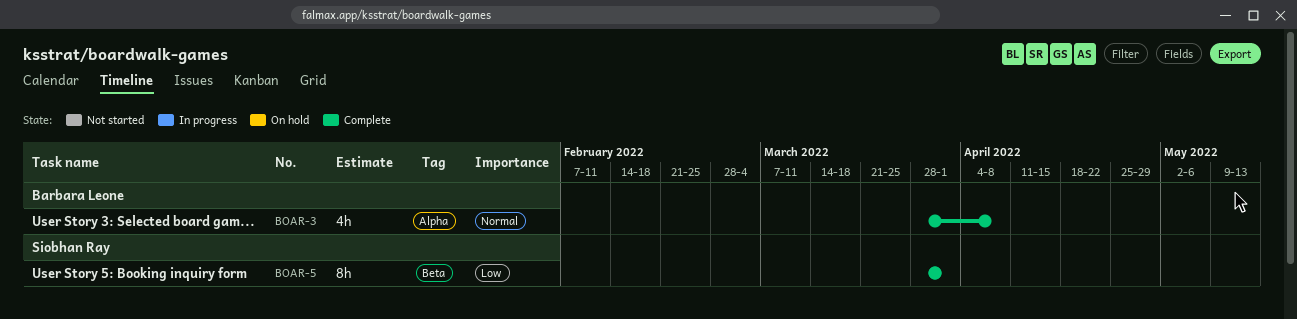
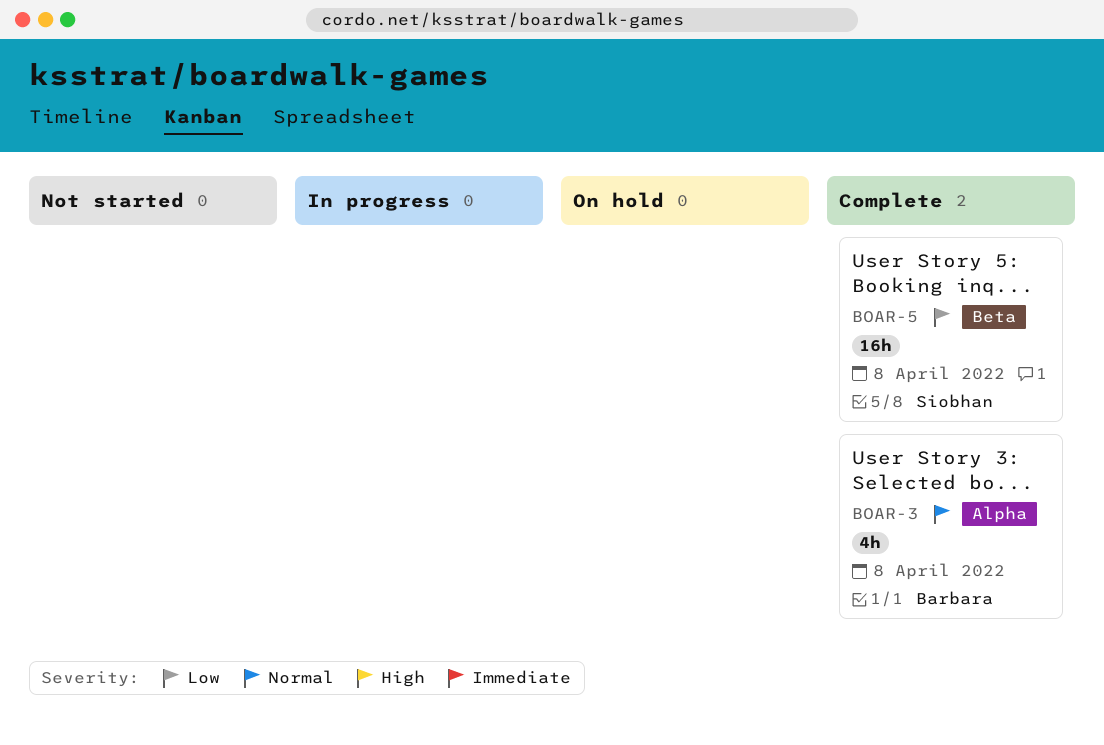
BOAR-5, estimate: 8h -> 16h
BOAR-5, due: Apr 1 -> Apr 8

